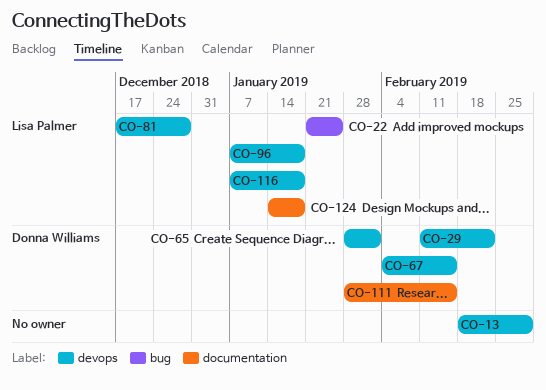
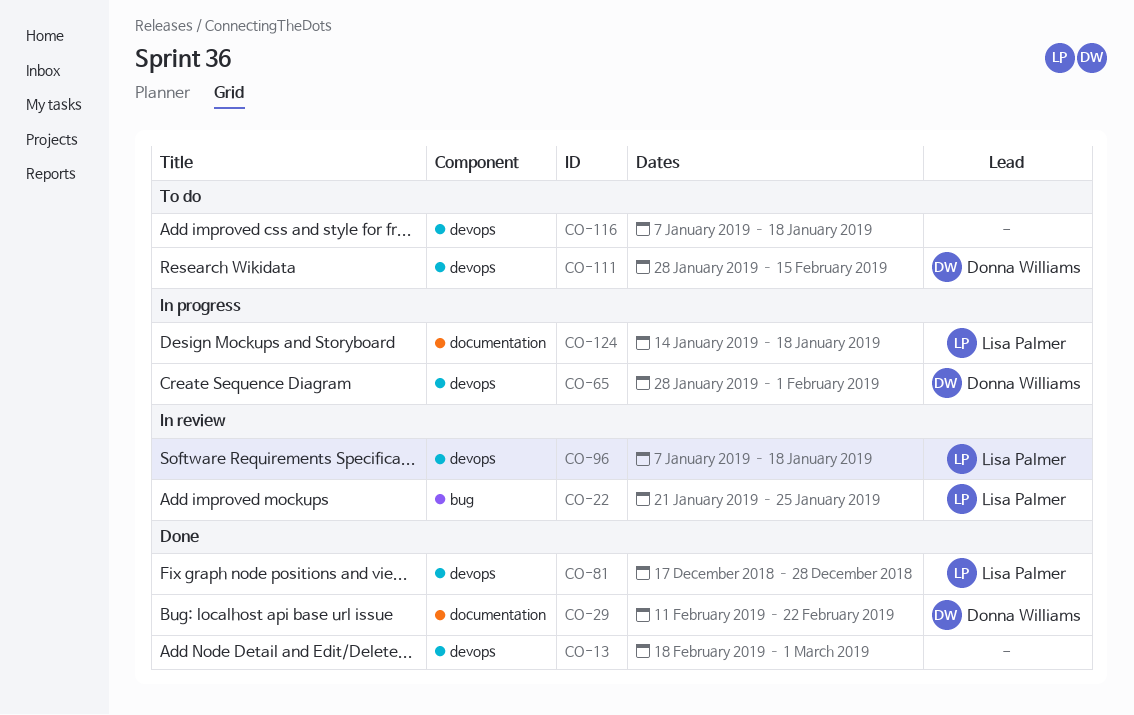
CO-29, label: devops -> documentation
CO-67: present -> none
CO-111, label: documentation -> devops
CO-116, owner: Lisa Palmer -> none

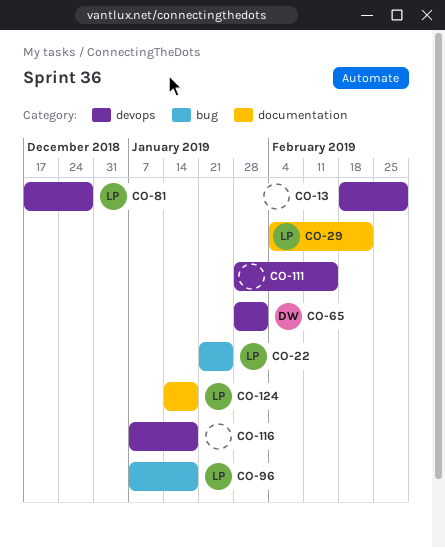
CO-29, owner: Donna Williams -> Lisa Palmer
CO-29, start: Feb 11 -> Feb 4
CO-96, label: devops -> bug
CO-111, owner: Donna Williams -> none

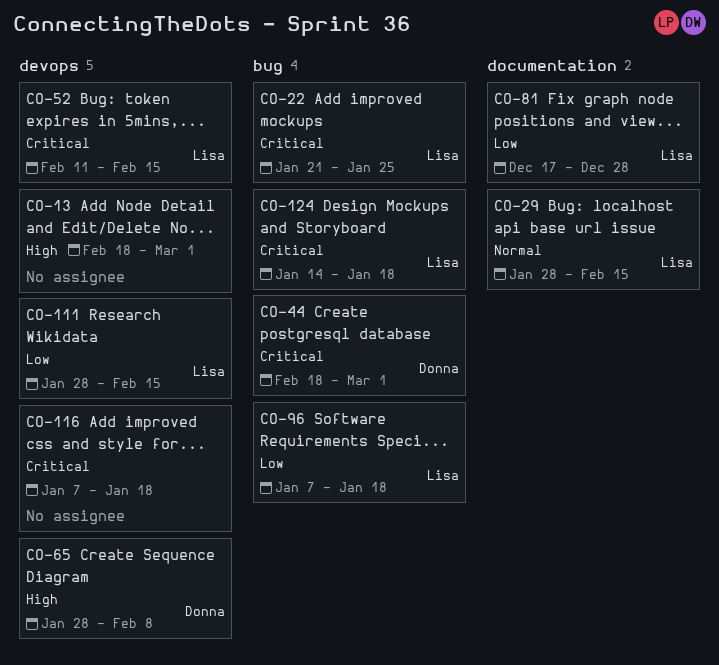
CO-29, start: Feb 4 -> Jan 28
CO-29, due: Feb 22 -> Feb 15
CO-44: none -> present
CO-52: none -> present
CO-65, due: Feb 1 -> Feb 8
CO-81, label: devops -> documentation
CO-111, owner: none -> Lisa
CO-124, label: documentation -> bug

